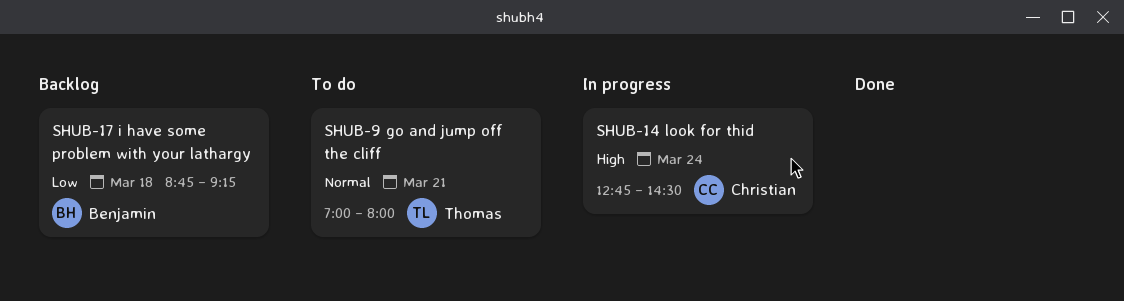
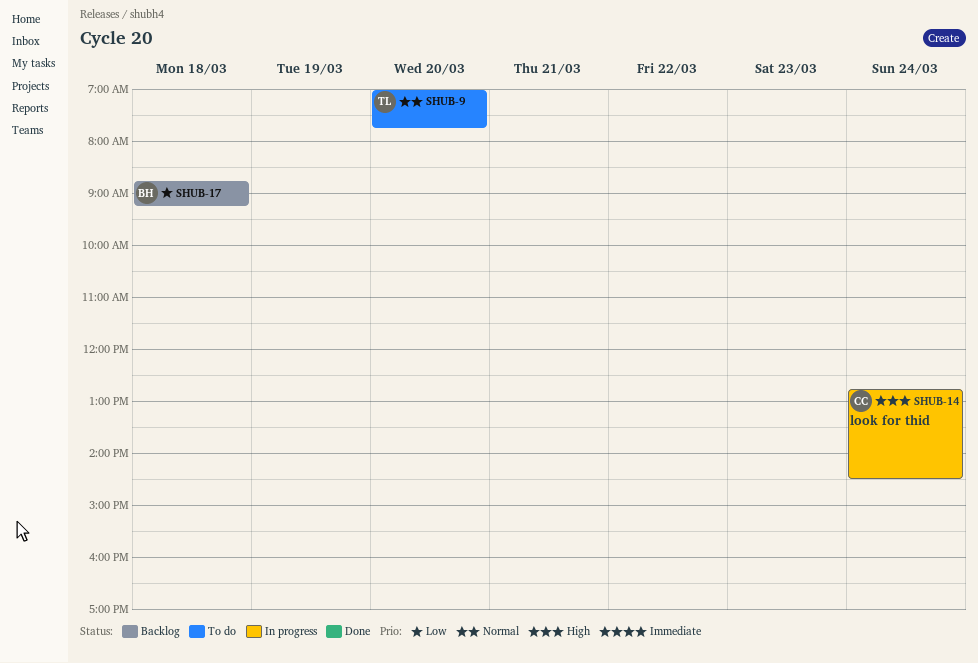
SHUB-9, day: Mar 21 -> Mar 20
SHUB-9, ends: 08:00 -> 07:45

